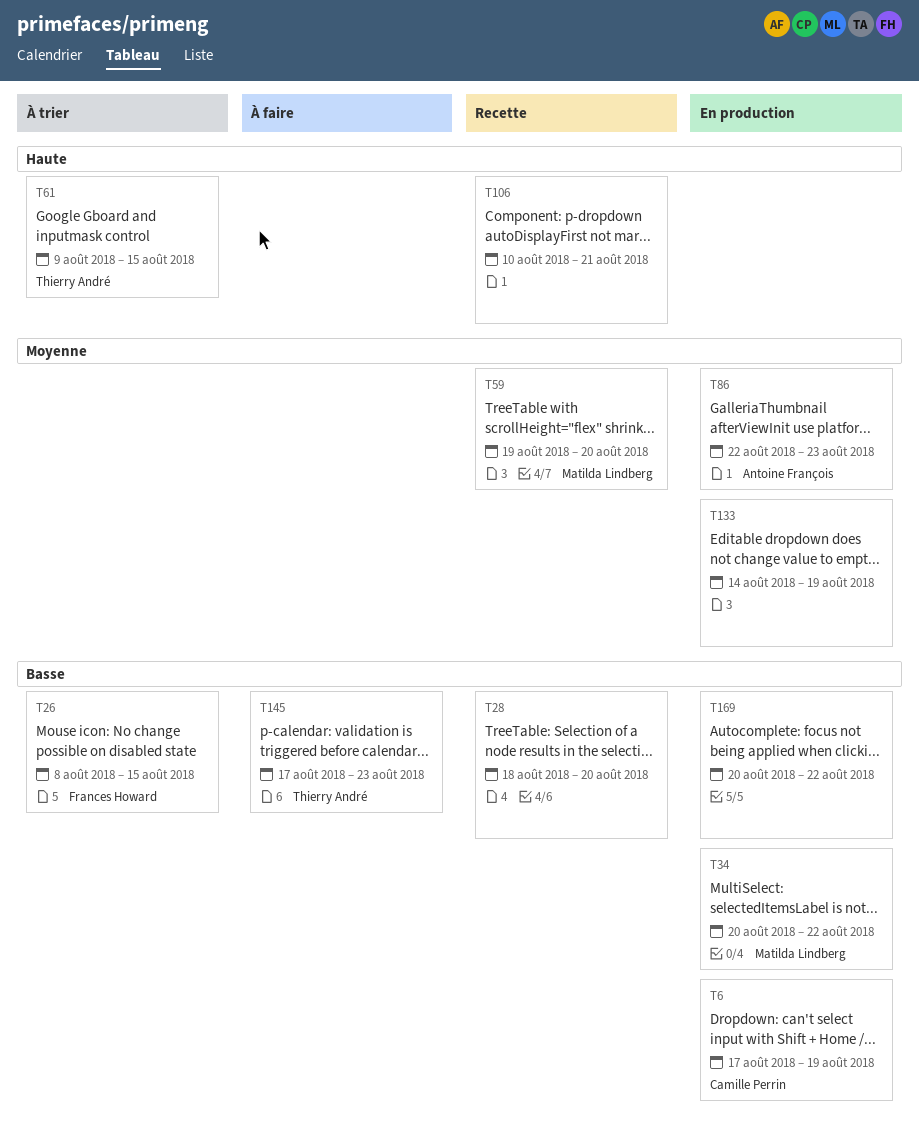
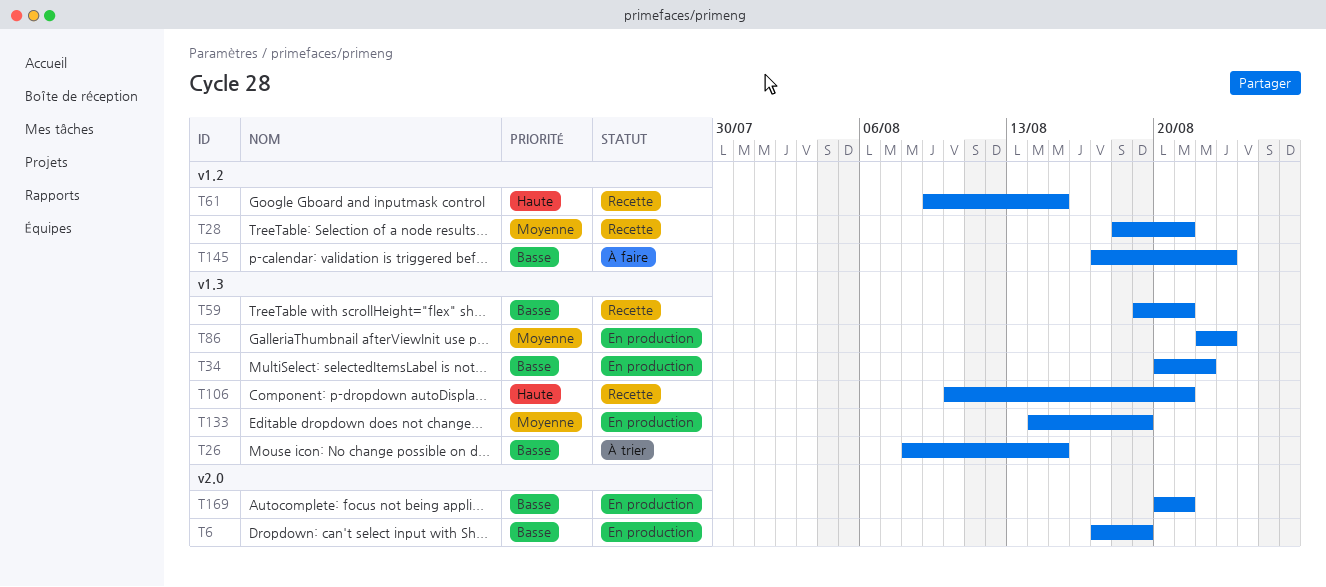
T28, priority: Basse -> Moyenne
T28, due: Aug 20 -> Aug 21
T59, priority: Moyenne -> Basse
T59, due: Aug 20 -> Aug 21
T61, status: À trier -> Recette
T169, due: Aug 22 -> Aug 21

